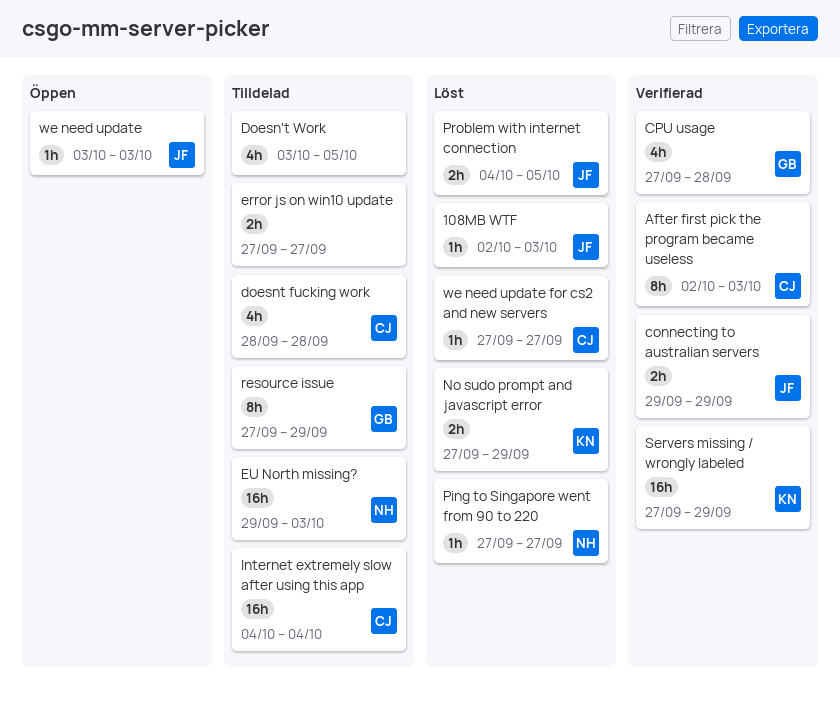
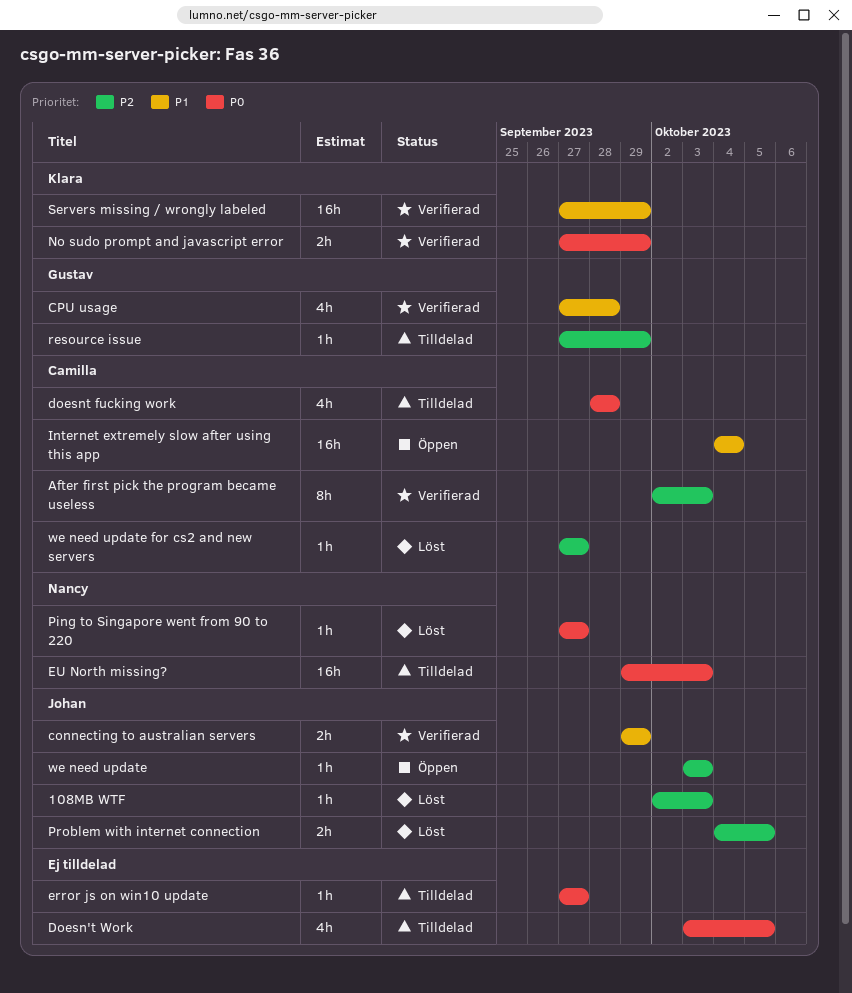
error js on win10 update, estimate: 2h -> 1h
Internet extremely slow after using this app, status: Tilldelad -> Öppen
No sudo prompt and javascript error, status: Löst -> Verifierad
resource issue, estimate: 8h -> 1h

